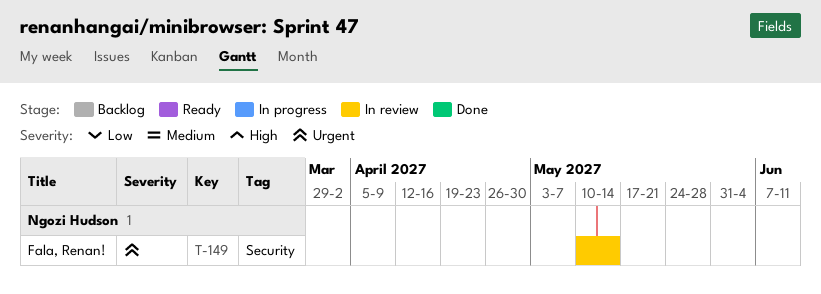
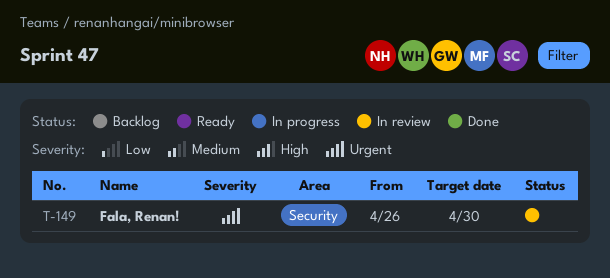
T-149, start: May 10 -> Apr 26
T-149, due: May 14 -> Apr 30

